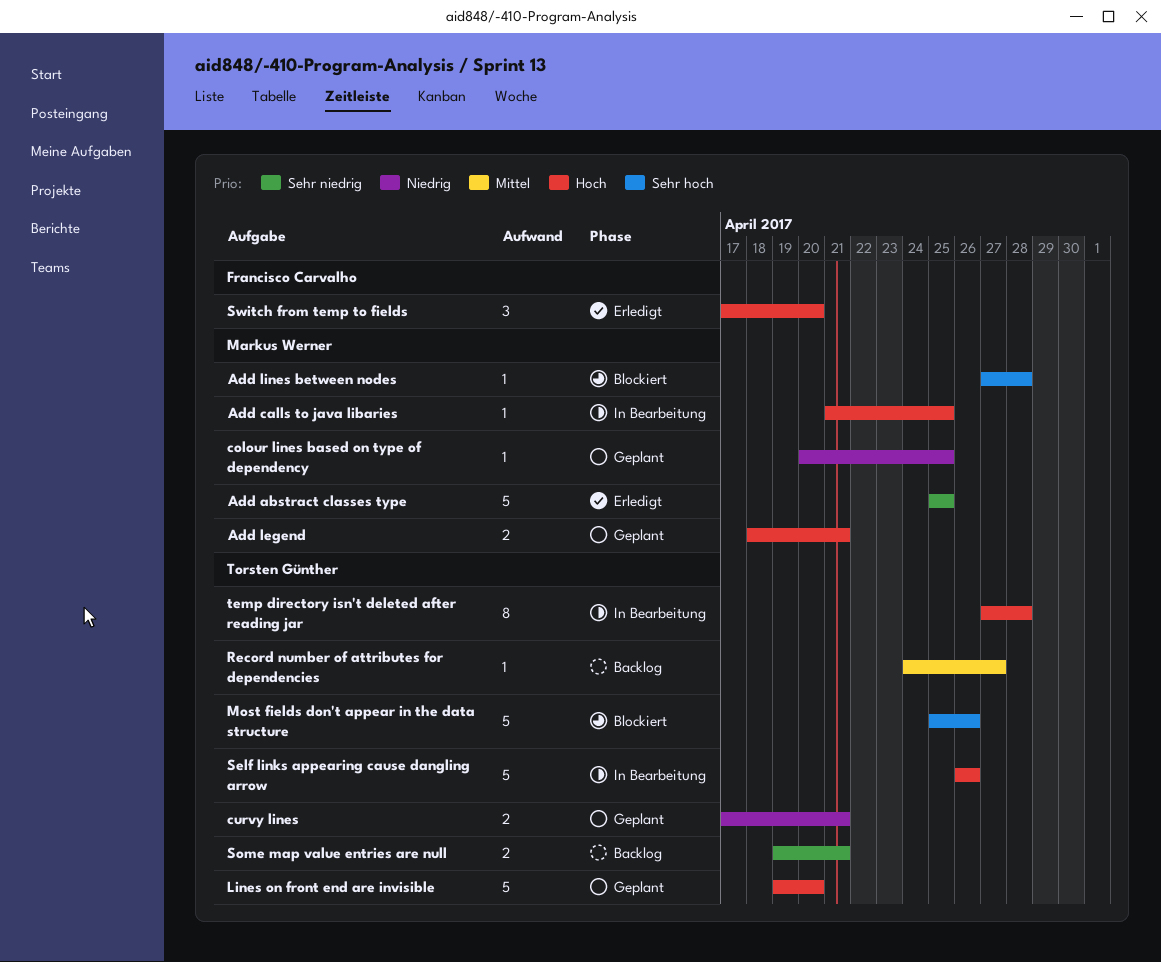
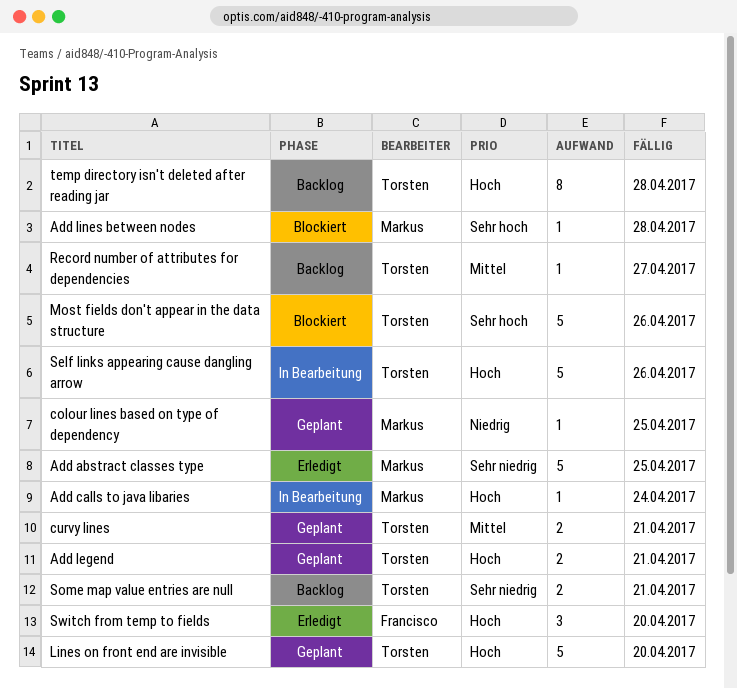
Add calls to java libaries, due: Apr 25 -> Apr 24
Add legend, owner: Markus Werner -> Torsten Günther
curvy lines, priority: Niedrig -> Mittel
temp directory isn't deleted after reading jar, status: In Bearbeitung -> Backlog

